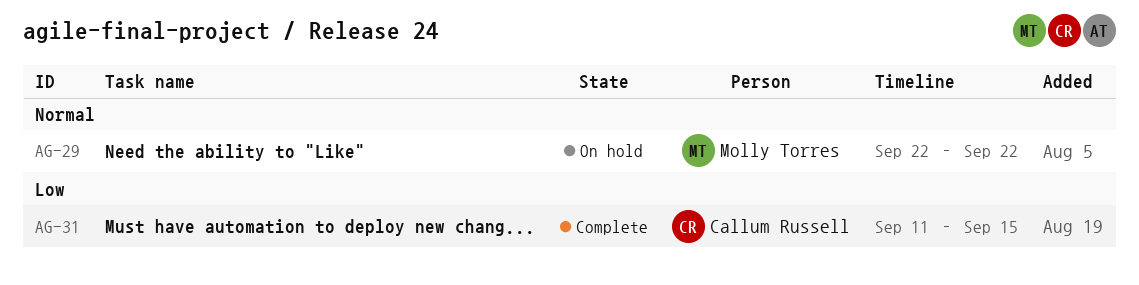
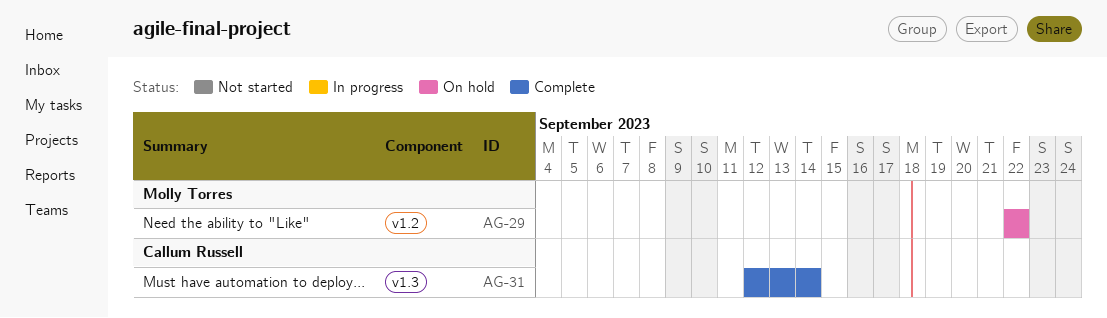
AG-31, start: Sep 11 -> Sep 12
AG-31, due: Sep 15 -> Sep 14

